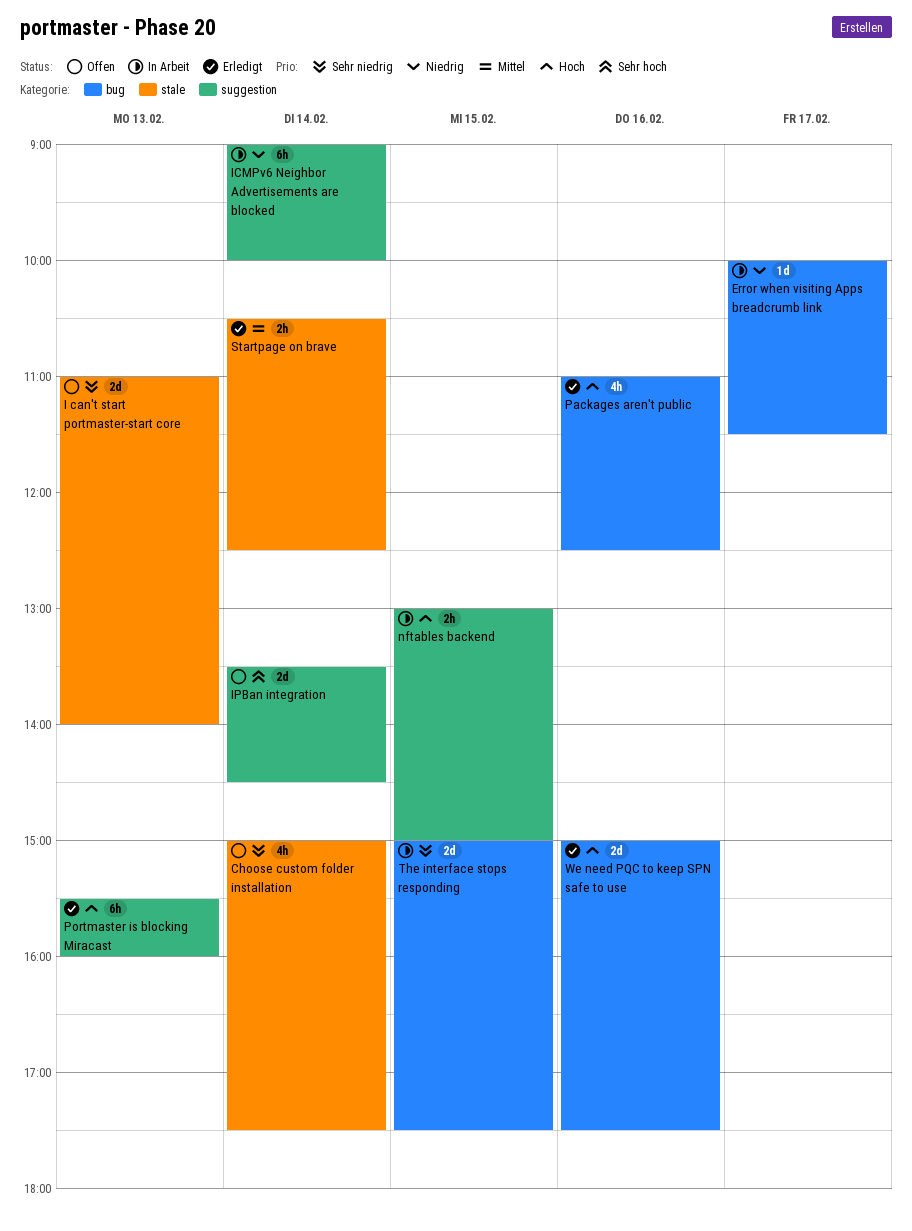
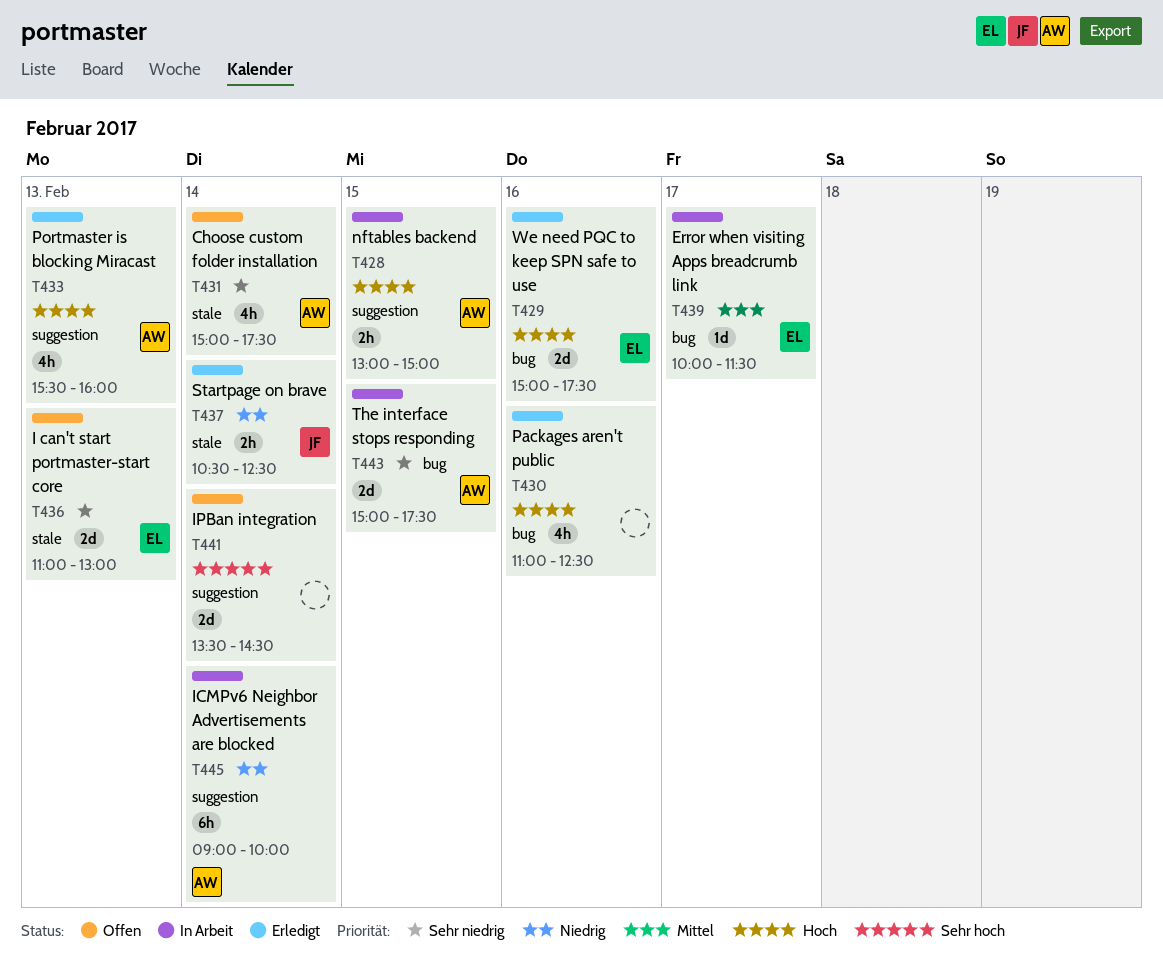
Error when visiting Apps breadcrumb link, priority: Niedrig -> Mittel
I can't start portmaster-start core, ends: 14:00 -> 13:00
Portmaster is blocking Miracast, estimate: 6h -> 4h
Startpage on brave, priority: Mittel -> Niedrig

